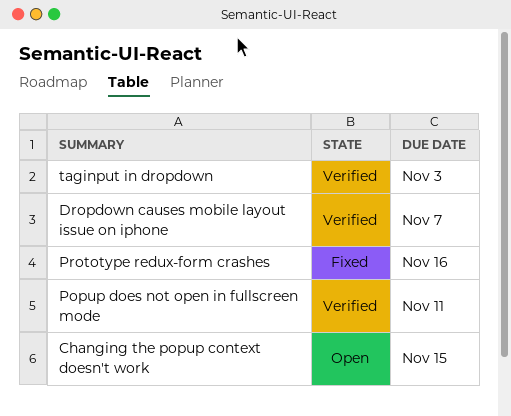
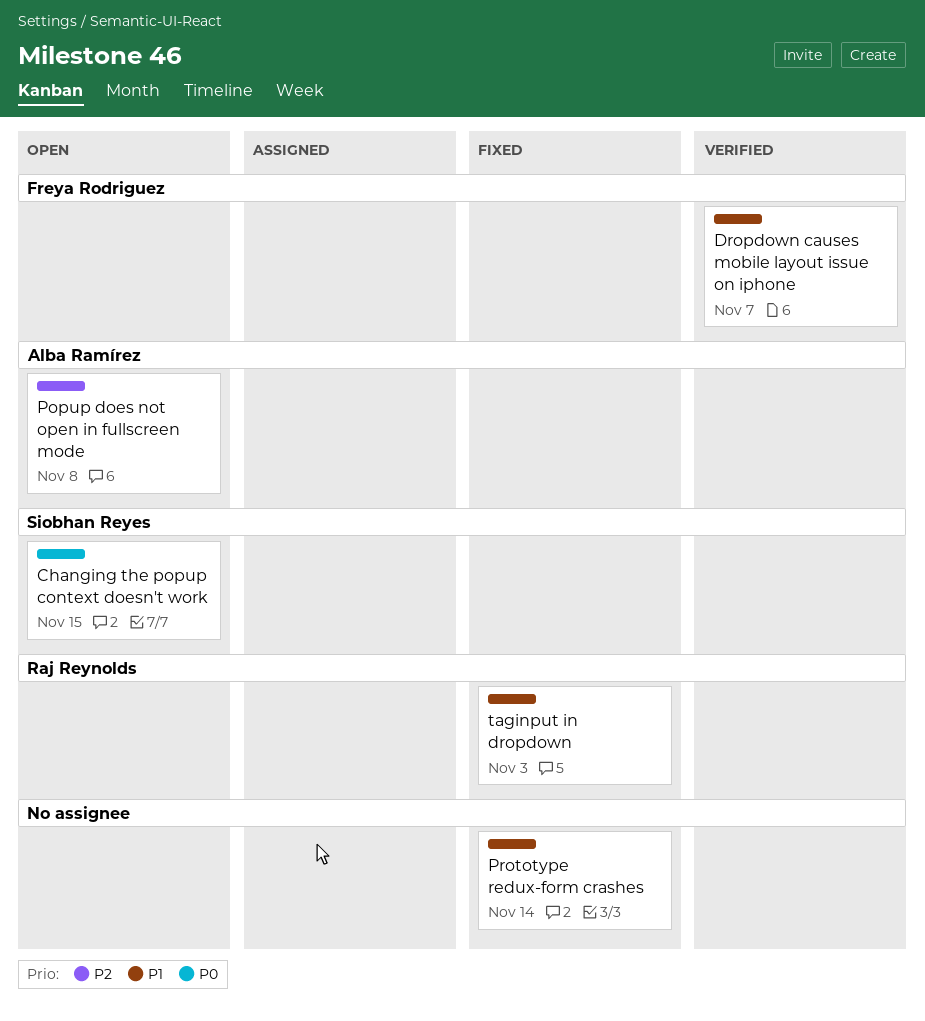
Popup does not open in fullscreen mode, status: Verified -> Open
Popup does not open in fullscreen mode, due: Nov 11 -> Nov 8
Prototype redux-form crashes, due: Nov 16 -> Nov 14
taginput in dropdown, status: Verified -> Fixed

